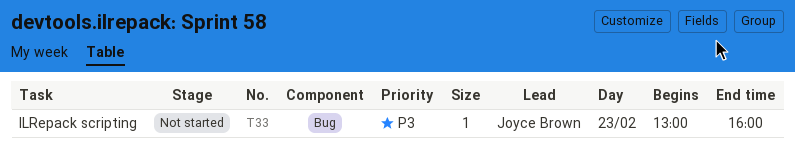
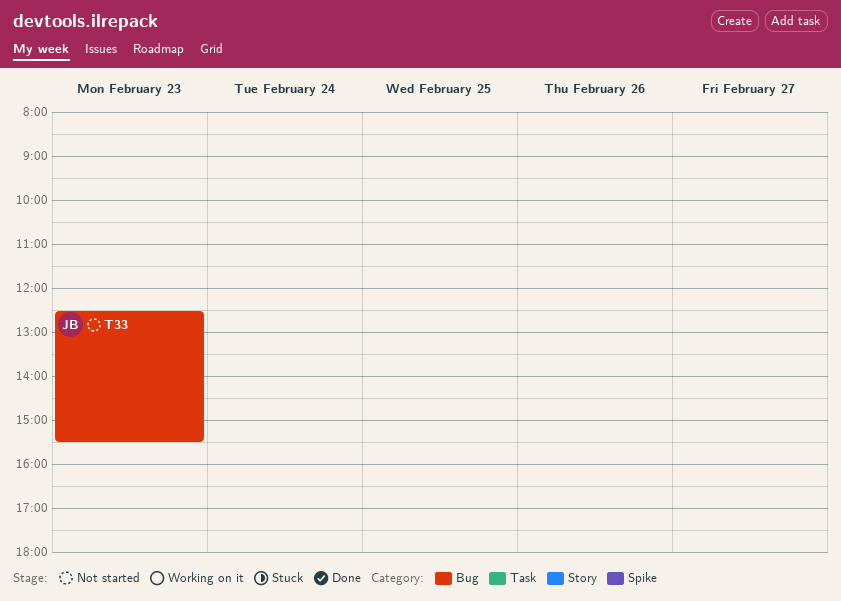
T33, begins: 13:00 -> 12:30
T33, ends: 16:00 -> 15:30

